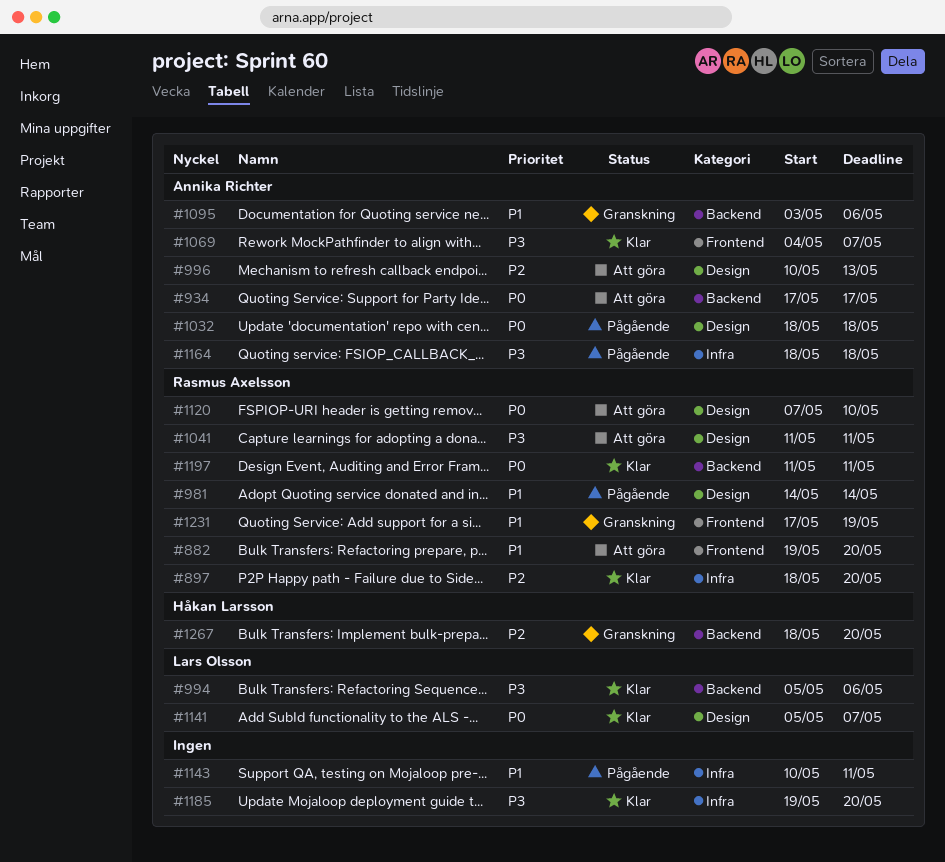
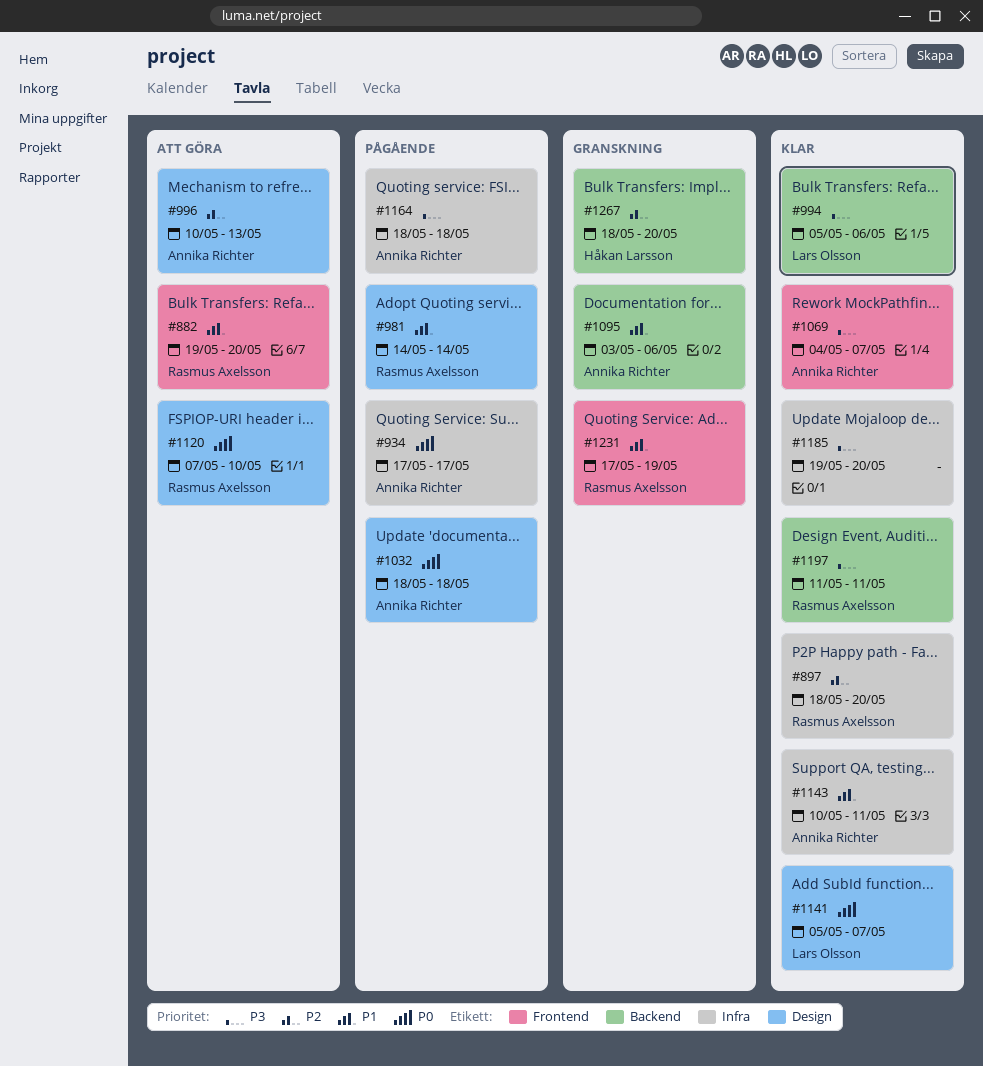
#934, status: Att göra -> Pågående
#934, label: Backend -> Infra
#1041: present -> none
#1143, status: Pågående -> Klar
#1143, owner: none -> Annika Richter
#1197, priority: P0 -> P3

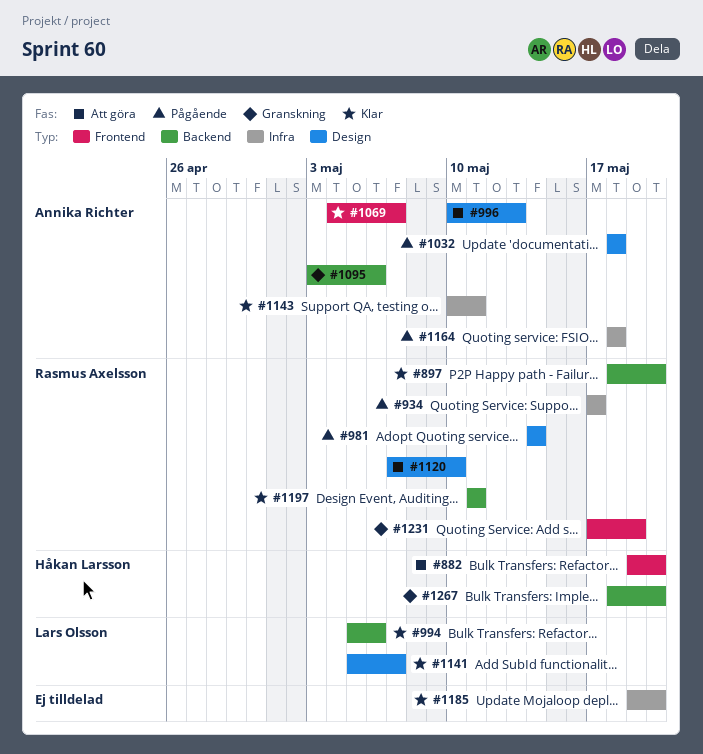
#882, owner: Rasmus Axelsson -> Håkan Larsson
#897, label: Infra -> Backend
#934, owner: Annika Richter -> Rasmus Axelsson

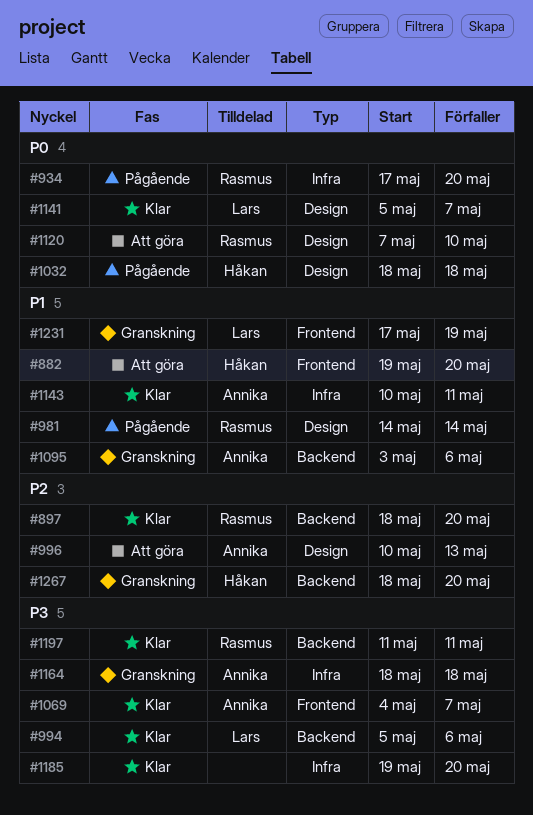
#934, due: May 17 -> May 20
#1032, owner: Annika Richter -> Håkan Larsson
#1164, status: Pågående -> Granskning
#1231, owner: Rasmus Axelsson -> Lars Olsson

